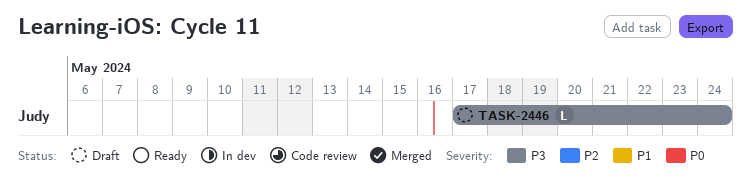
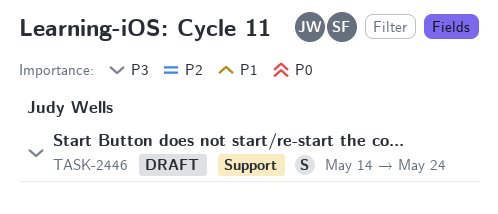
TASK-2446, estimate: L -> S
TASK-2446, start: May 17 -> May 14

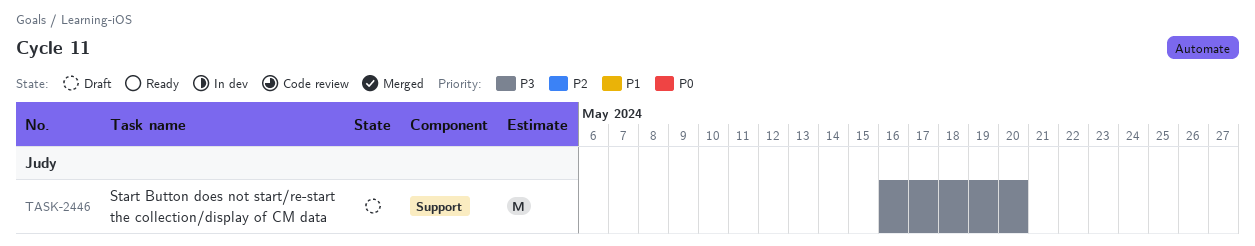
TASK-2446, estimate: S -> M
TASK-2446, start: May 14 -> May 16
TASK-2446, due: May 24 -> May 20

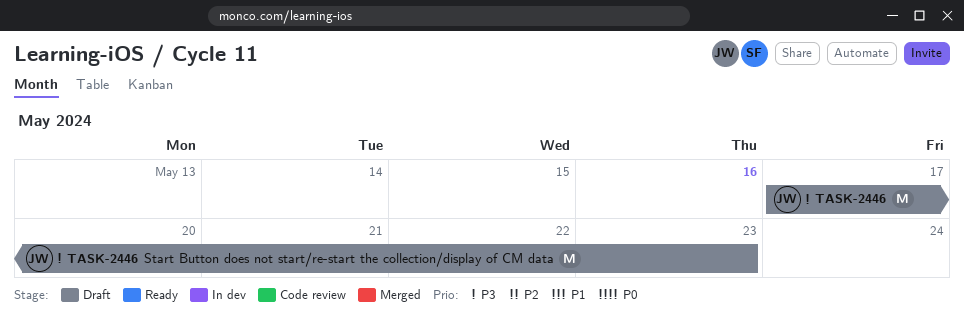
TASK-2446, start: May 16 -> May 17
TASK-2446, due: May 20 -> May 23

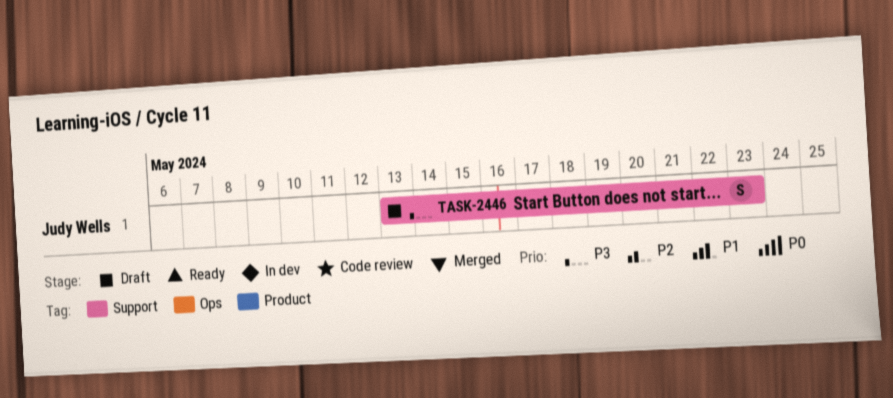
TASK-2446, estimate: M -> S
TASK-2446, start: May 17 -> May 13

